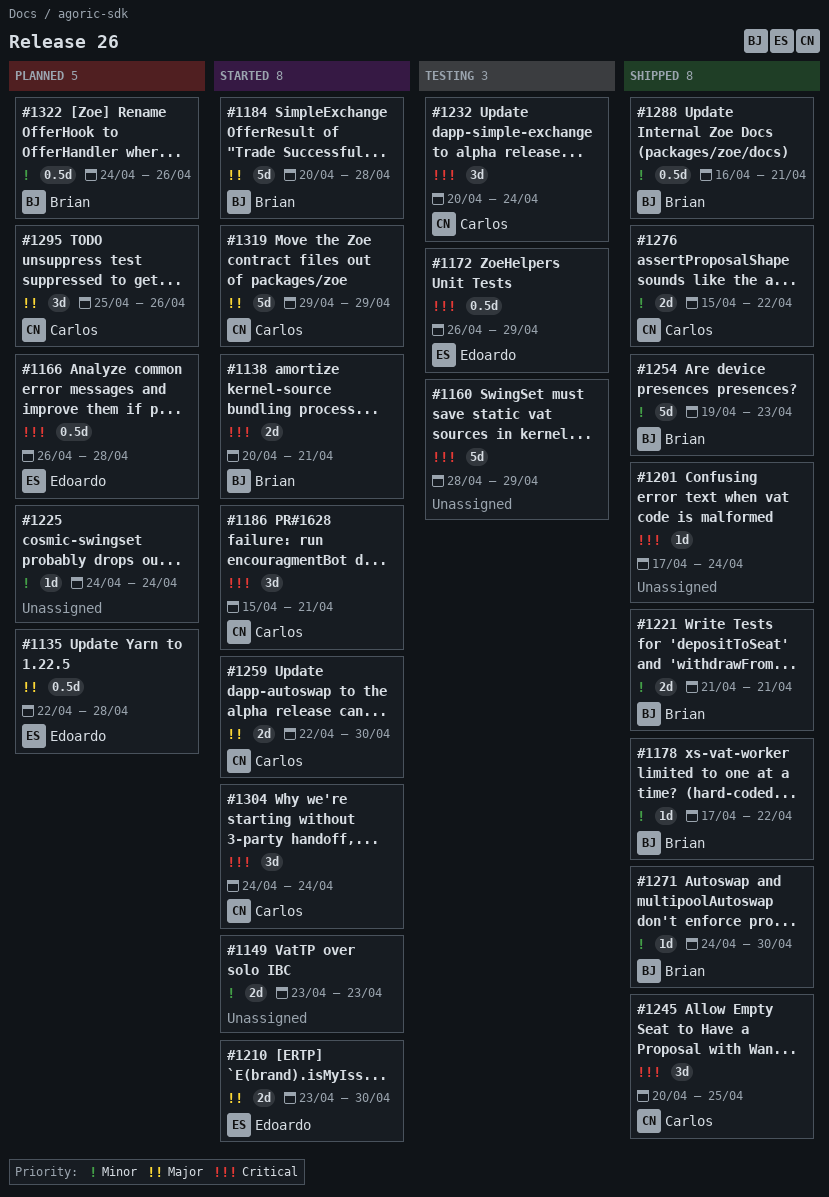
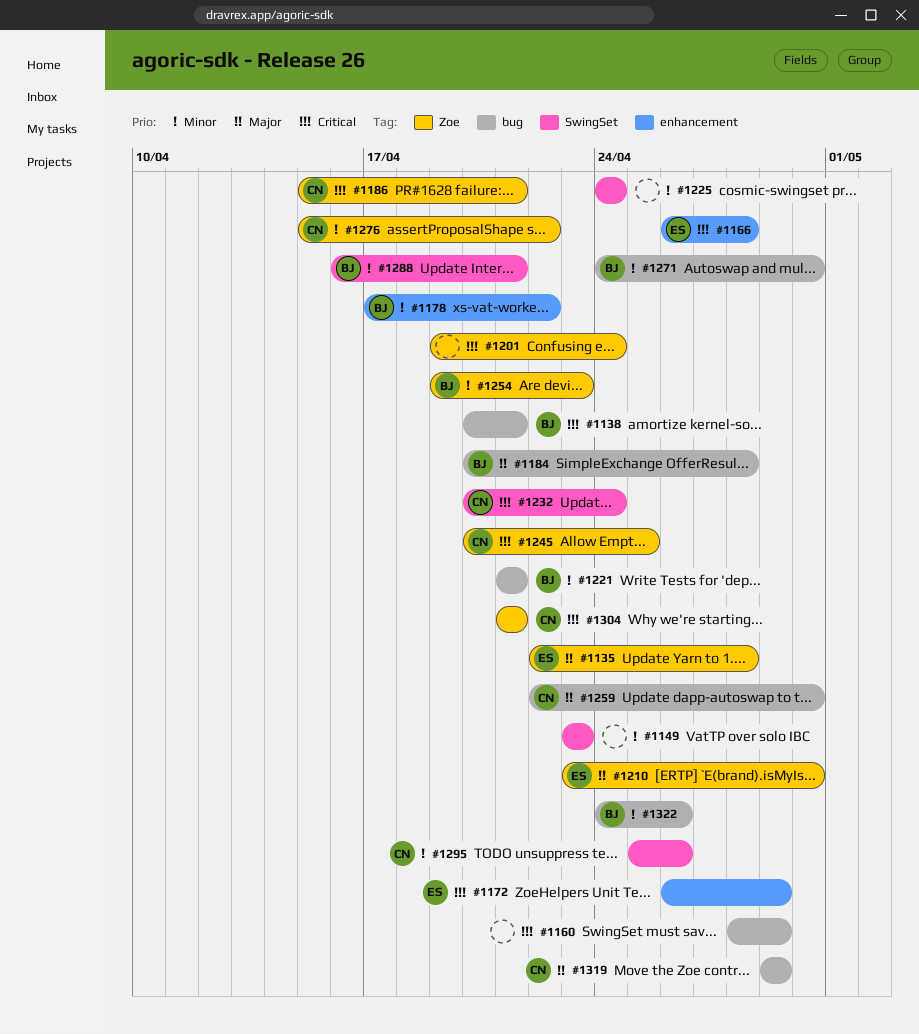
#1201, start: Apr 17 -> Apr 19
#1295, priority: Major -> Minor
#1304, start: Apr 24 -> Apr 21
#1304, due: Apr 24 -> Apr 21

